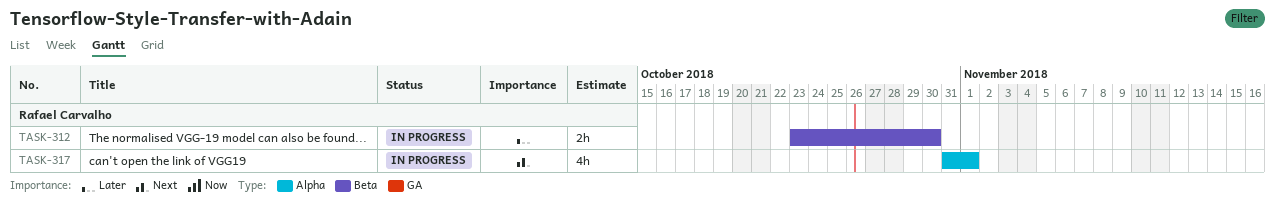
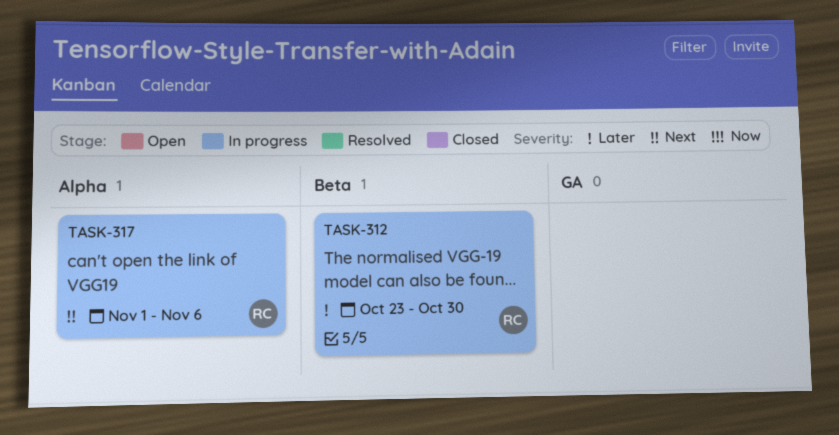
TASK-317, start: Oct 31 -> Nov 1
TASK-317, due: Nov 1 -> Nov 6

